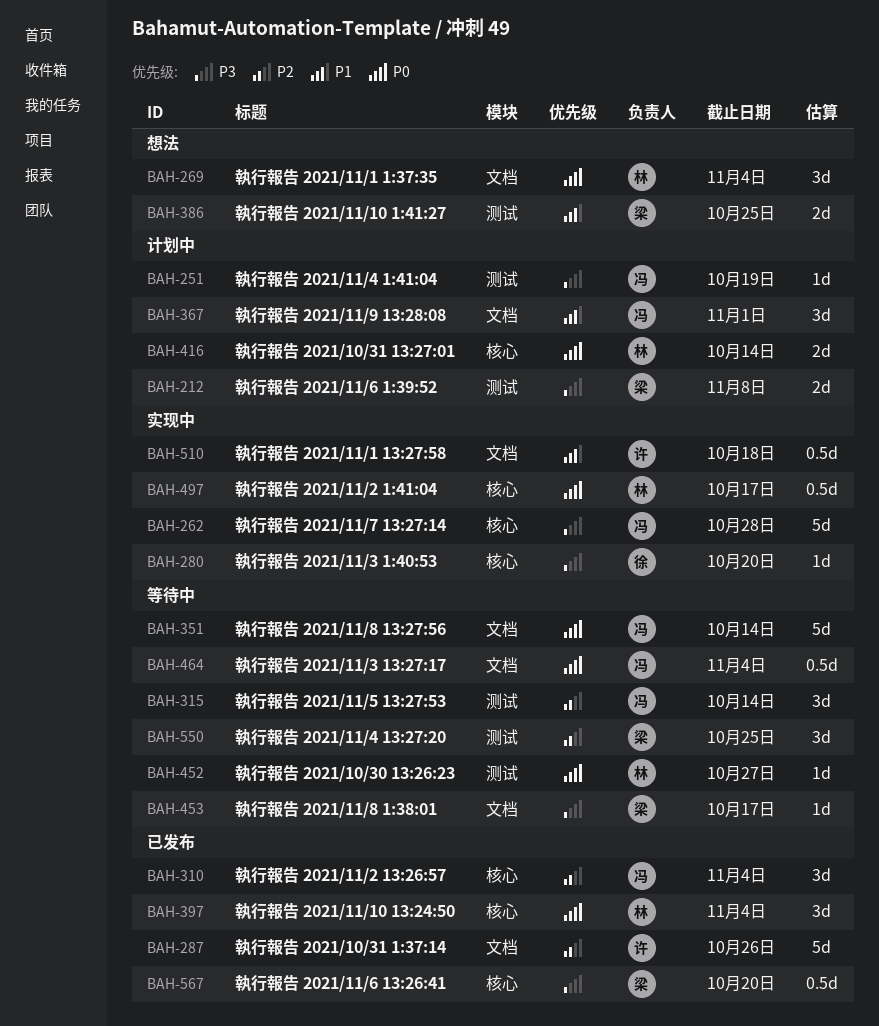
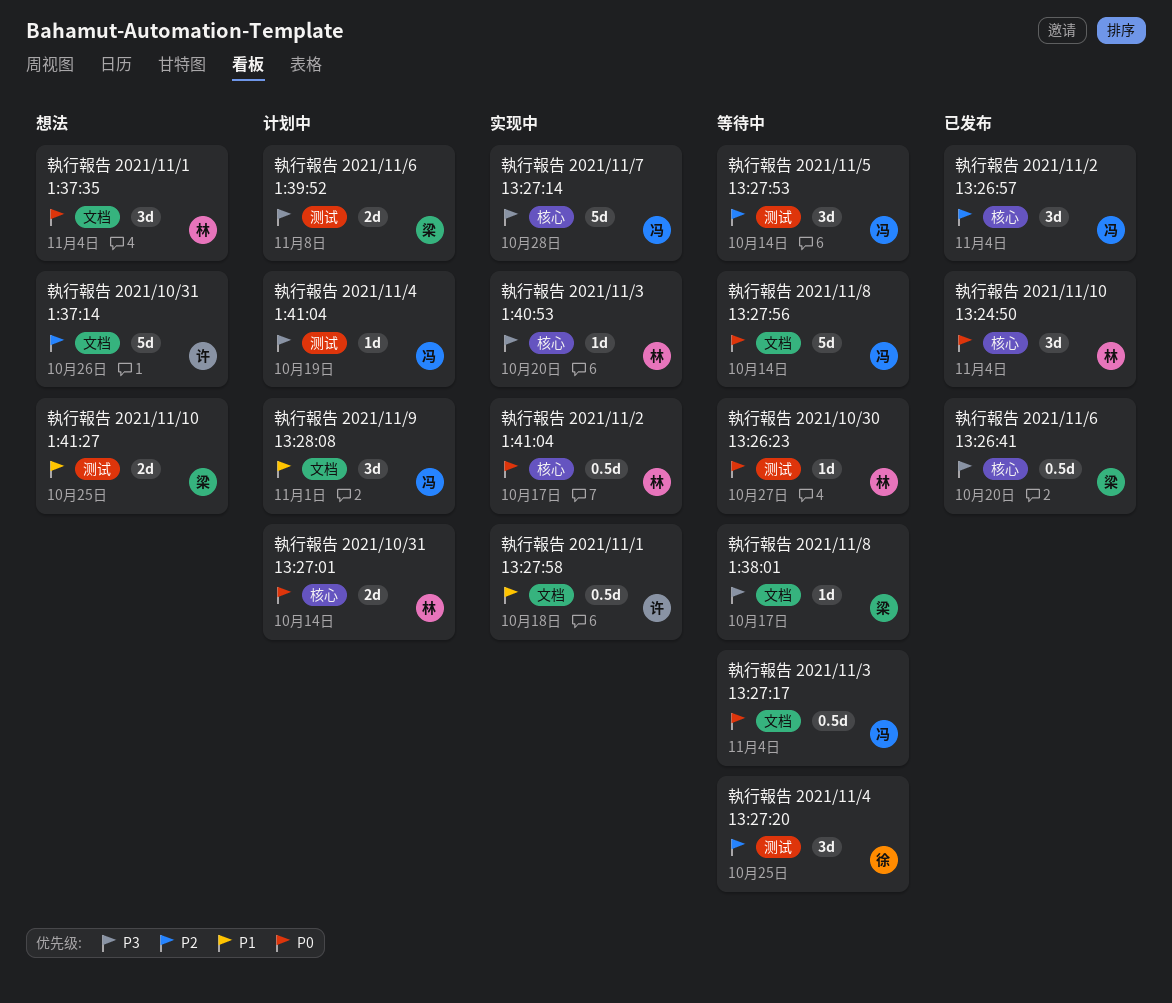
執行報告 2021/10/31 1:37:14, status: 已发布 -> 想法
執行報告 2021/11/3 1:40:53, owner: 徐 -> 林
執行報告 2021/11/4 13:27:20, owner: 梁 -> 徐

